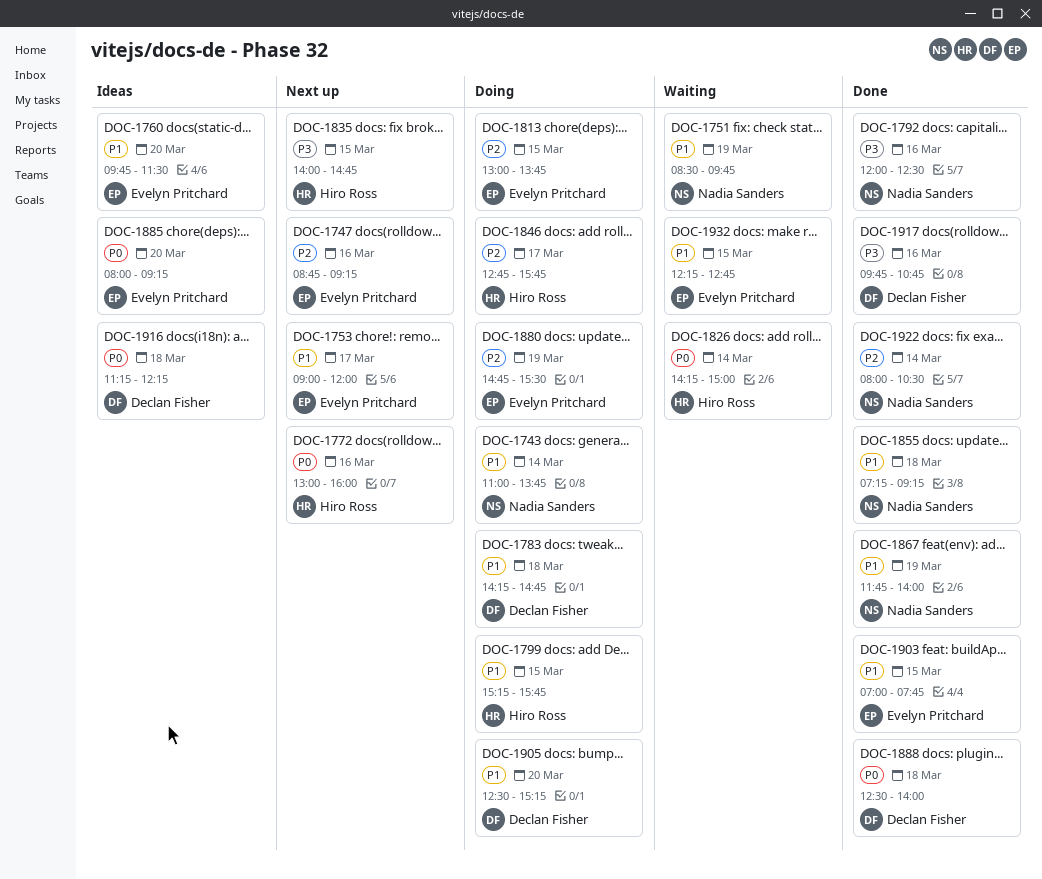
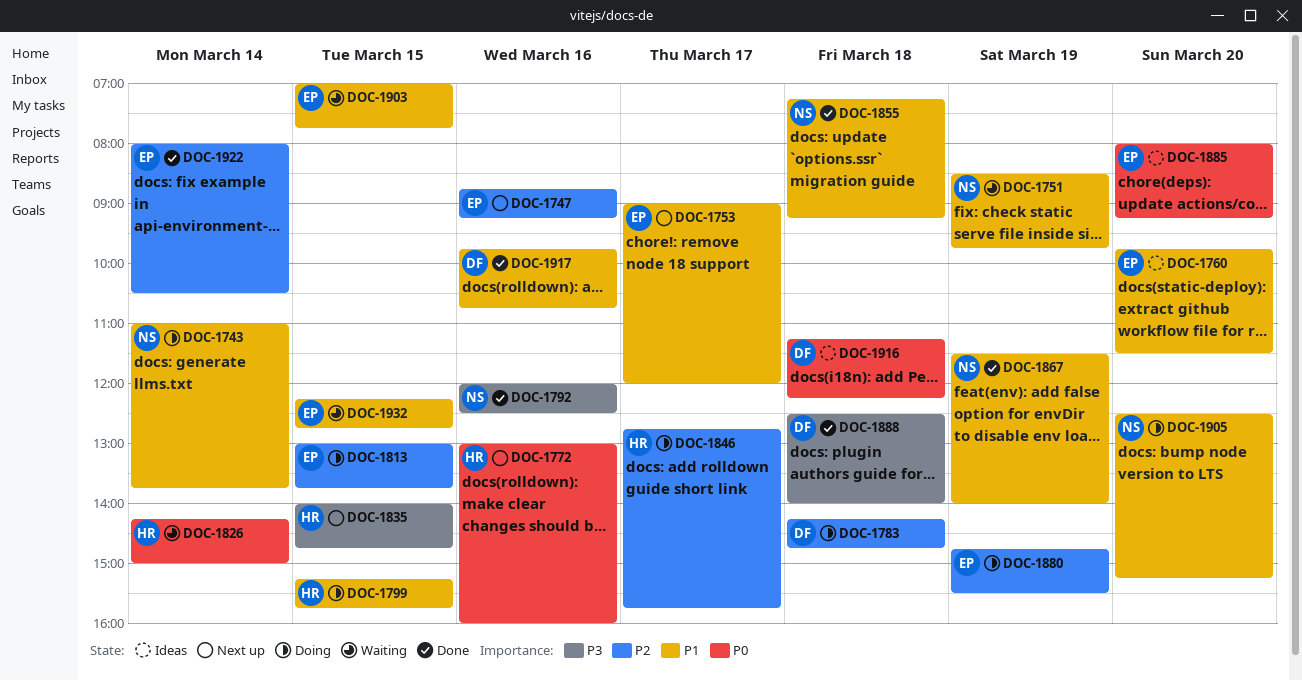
DOC-1783, priority: P1 -> P2
DOC-1867, begins: 11:45 -> 11:30
DOC-1888, priority: P0 -> P3
DOC-1903, status: Done -> Waiting
DOC-1905, owner: Declan Fisher -> Nadia Sanders
DOC-1917, priority: P3 -> P1
DOC-1922, owner: Nadia Sanders -> Evelyn Pritchard

